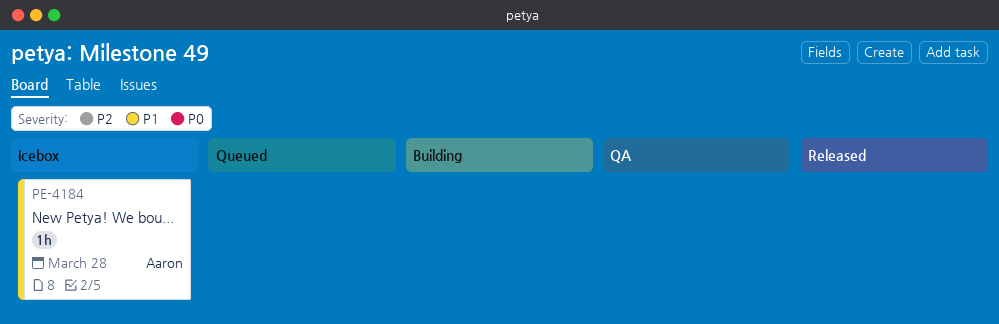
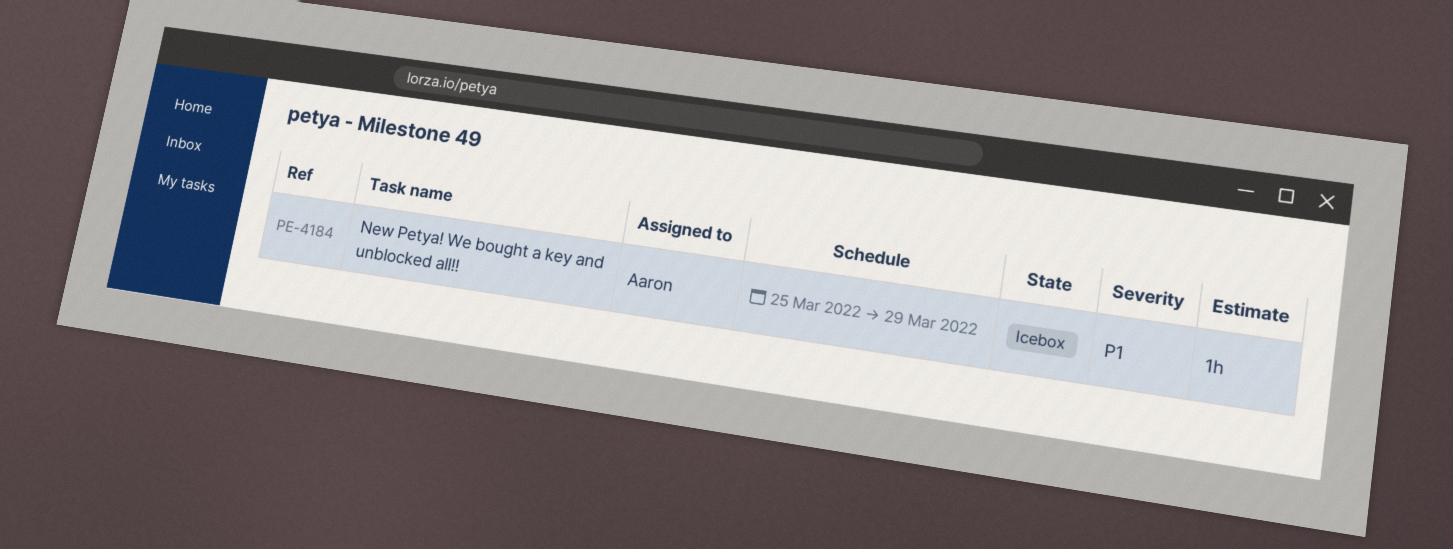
PE-4184, due: Mar 28 -> Mar 29

